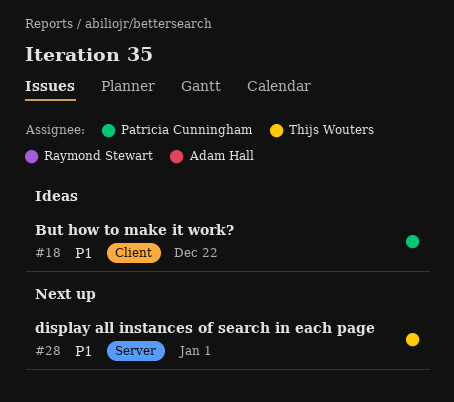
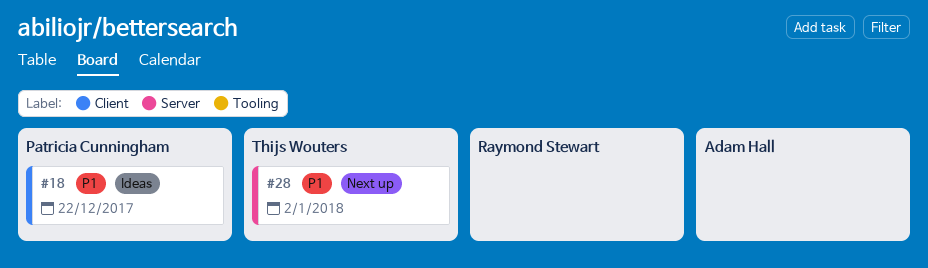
#28, due: Jan 1 -> Jan 2

